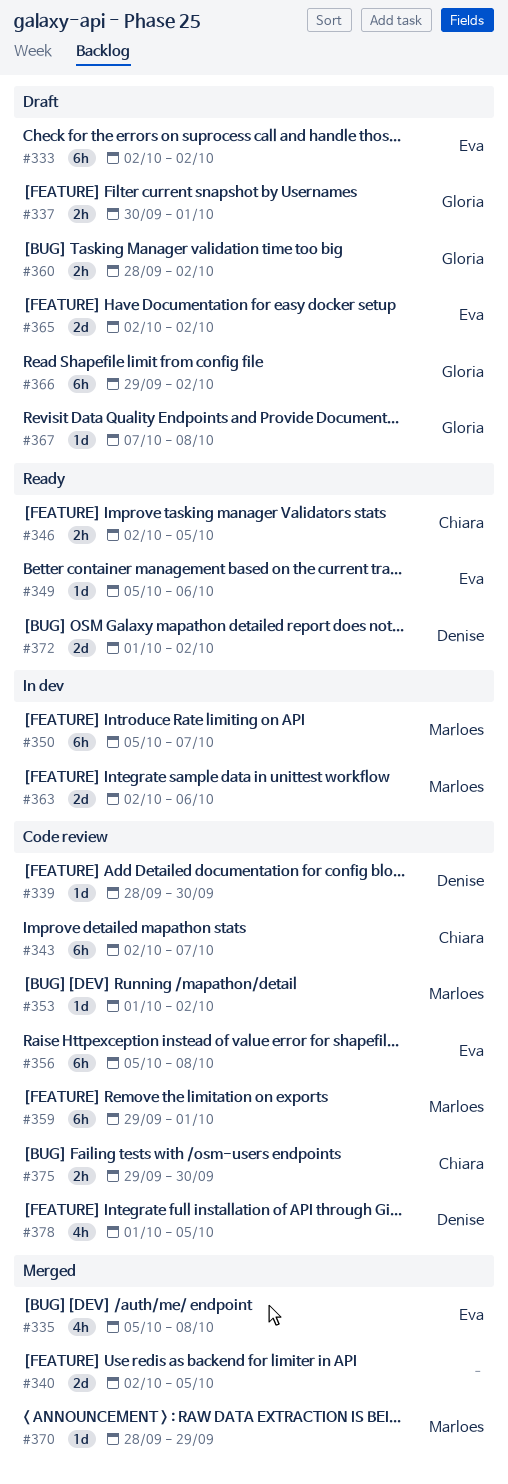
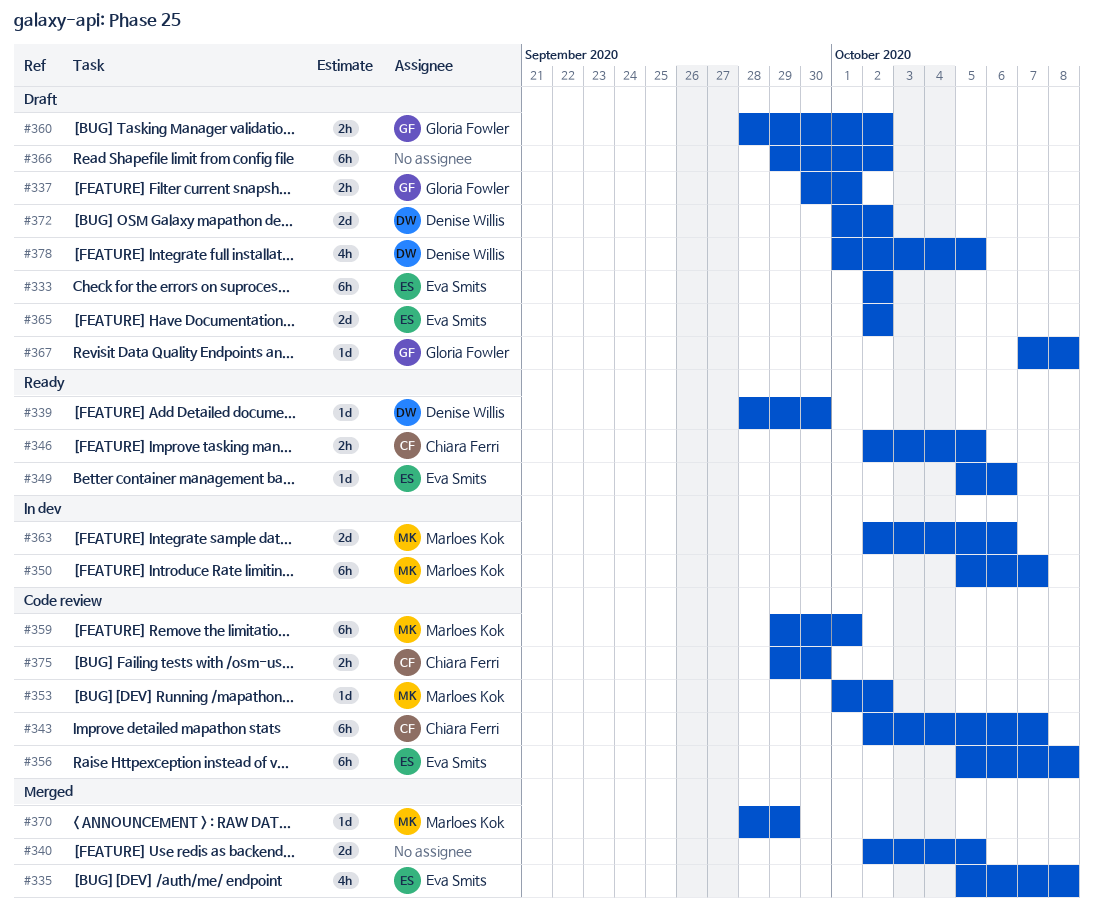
#339, status: Code review -> Ready
#366, owner: Gloria Fowler -> none
#372, status: Ready -> Draft
#378, status: Code review -> Draft

